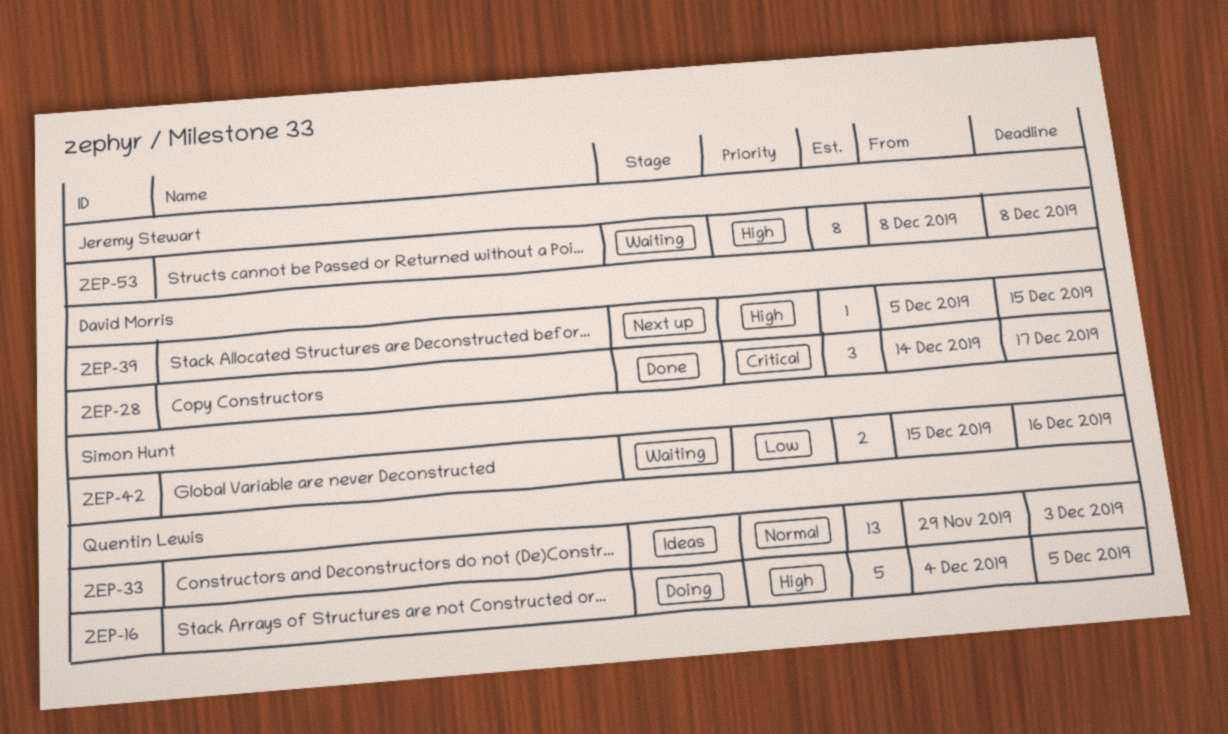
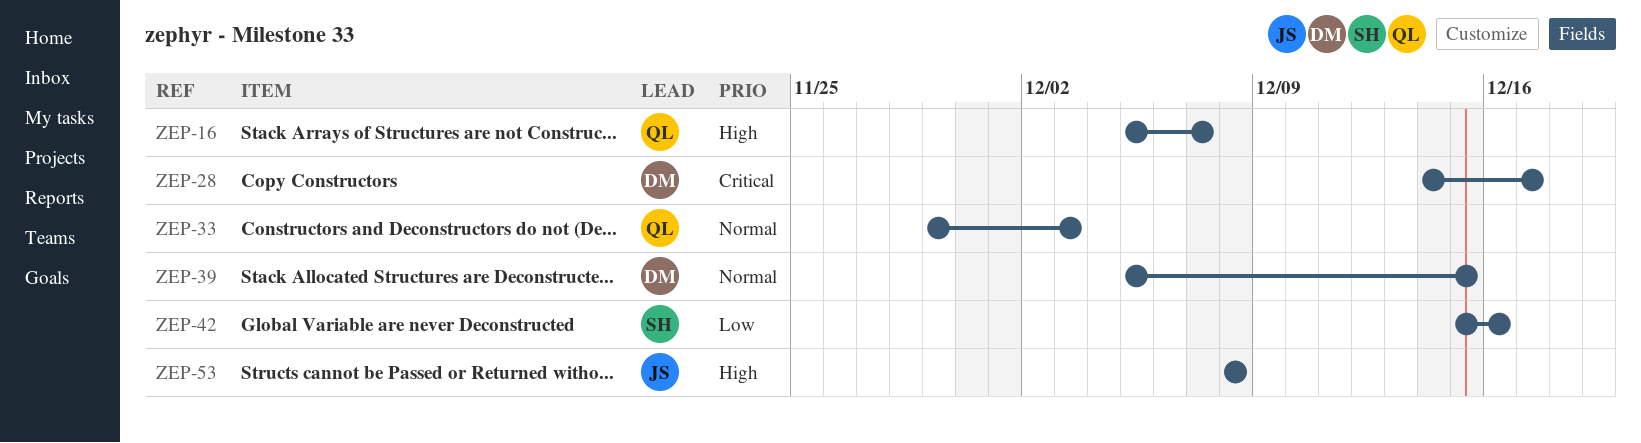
ZEP-16, start: Dec 4 -> Dec 5
ZEP-16, due: Dec 5 -> Dec 7
ZEP-39, priority: High -> Normal

